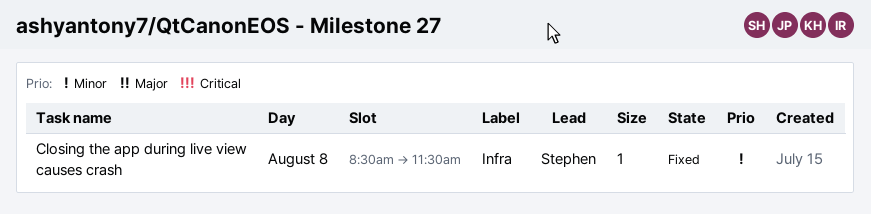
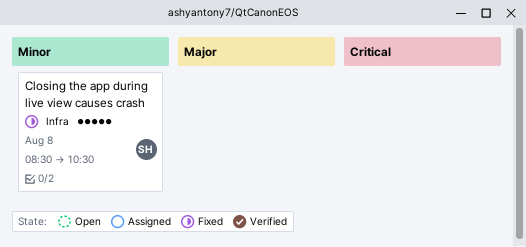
Closing the app during live view causes crash, estimate: 1 -> 5
Closing the app during live view causes crash, ends: 11:30 -> 10:30

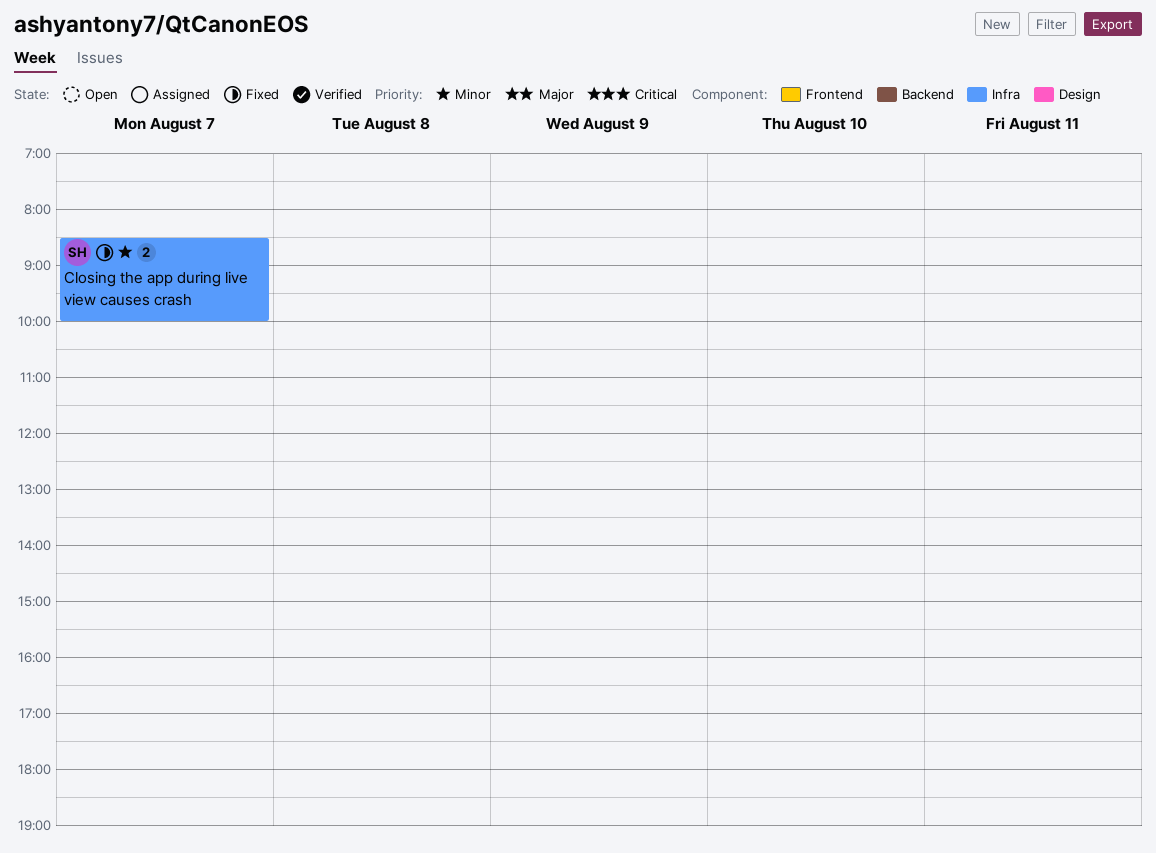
Closing the app during live view causes crash, estimate: 5 -> 2
Closing the app during live view causes crash, day: Aug 8 -> Aug 7
Closing the app during live view causes crash, ends: 10:30 -> 10:00

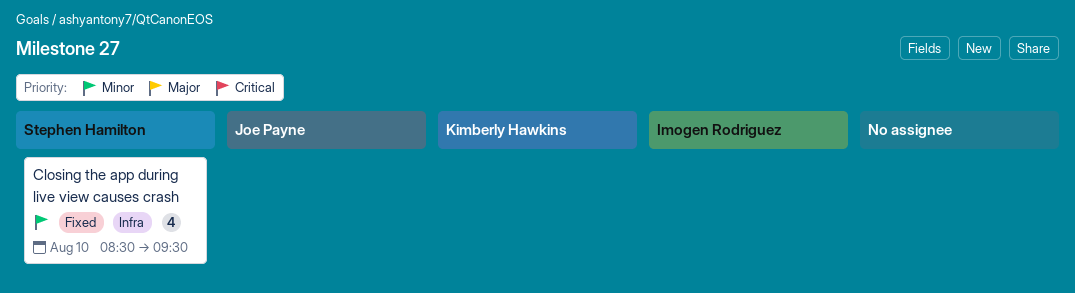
Closing the app during live view causes crash, estimate: 2 -> 4
Closing the app during live view causes crash, day: Aug 7 -> Aug 10
Closing the app during live view causes crash, ends: 10:00 -> 09:30

